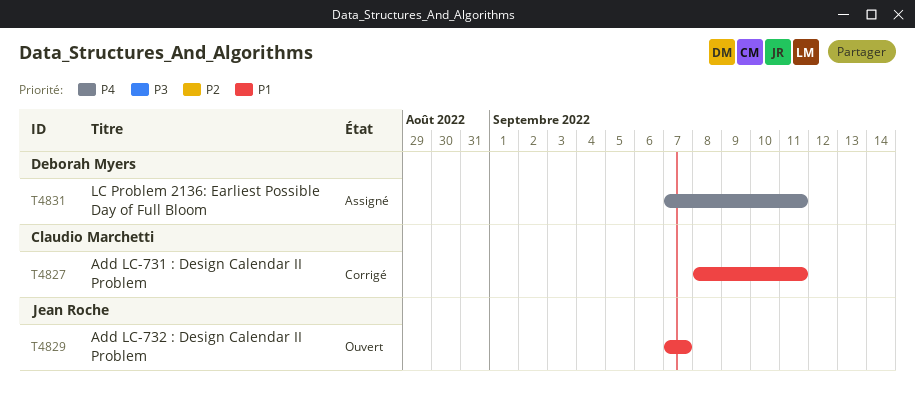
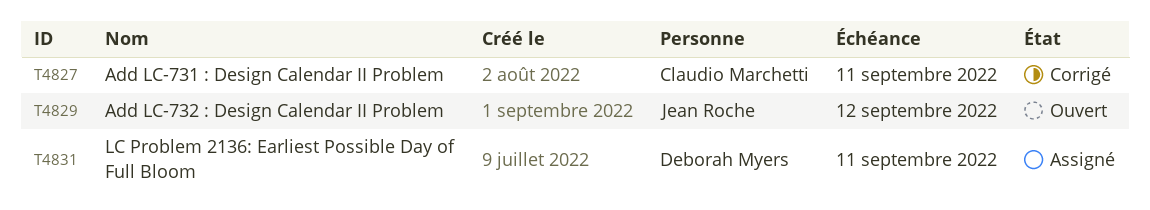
T4829, due: Sep 7 -> Sep 12

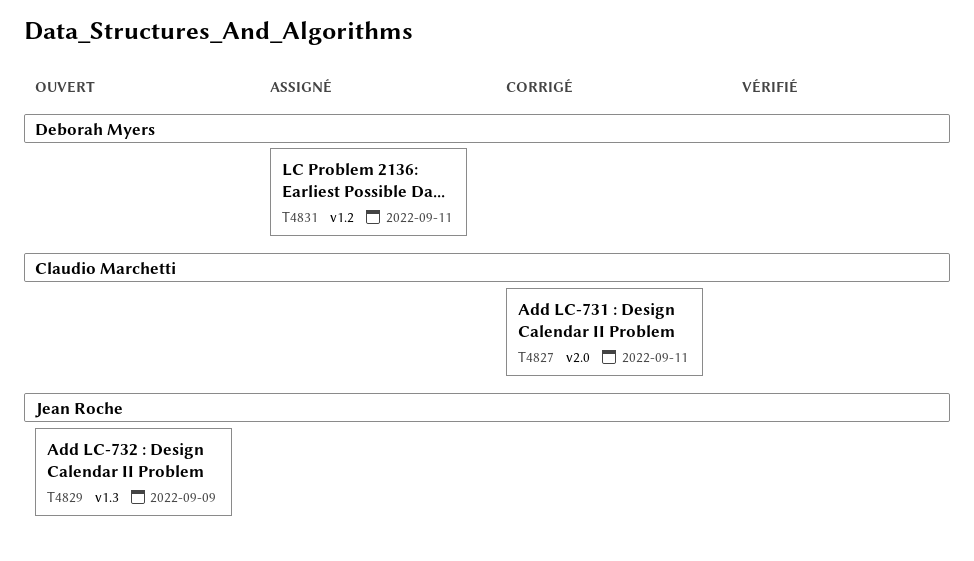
T4829, due: Sep 12 -> Sep 9

